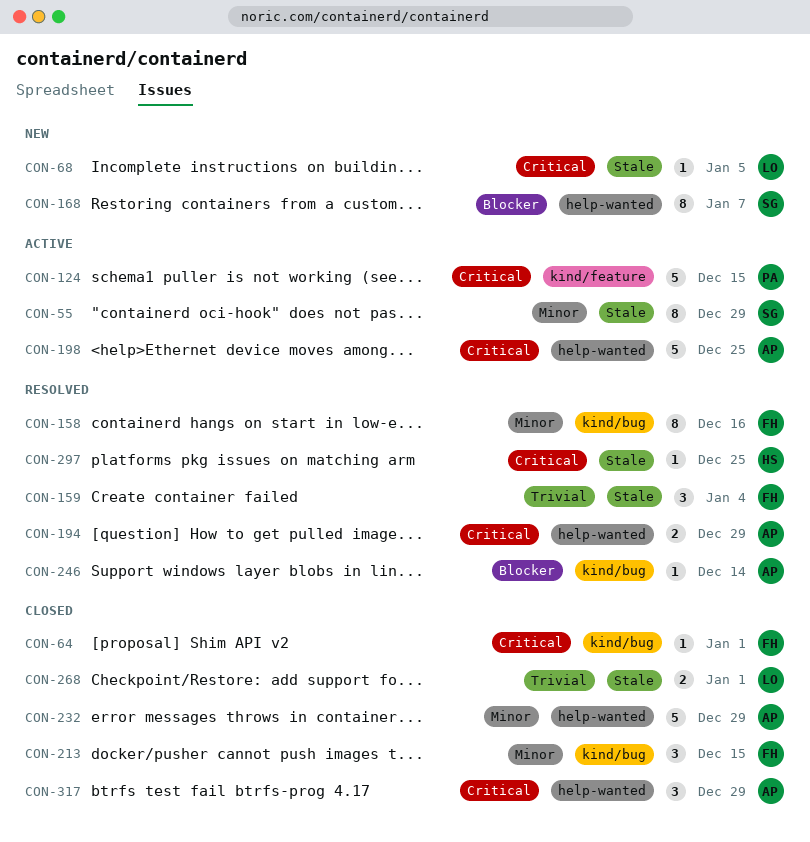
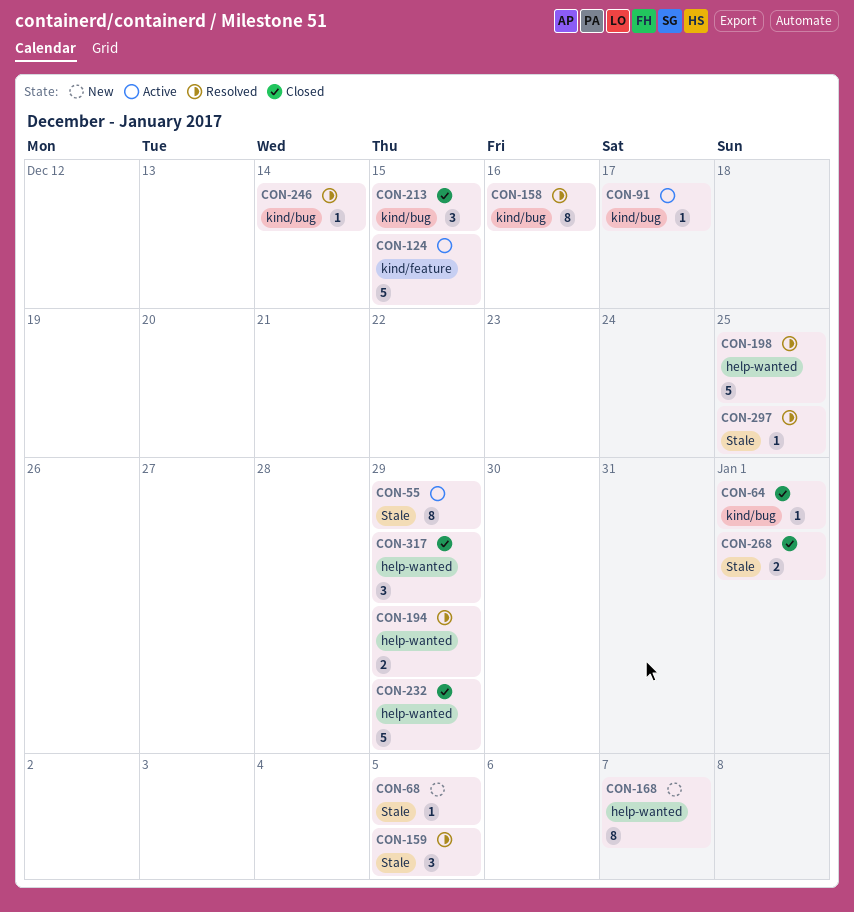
CON-91: none -> present
CON-159, due: Jan 4 -> Jan 5
CON-198, status: Active -> Resolved

